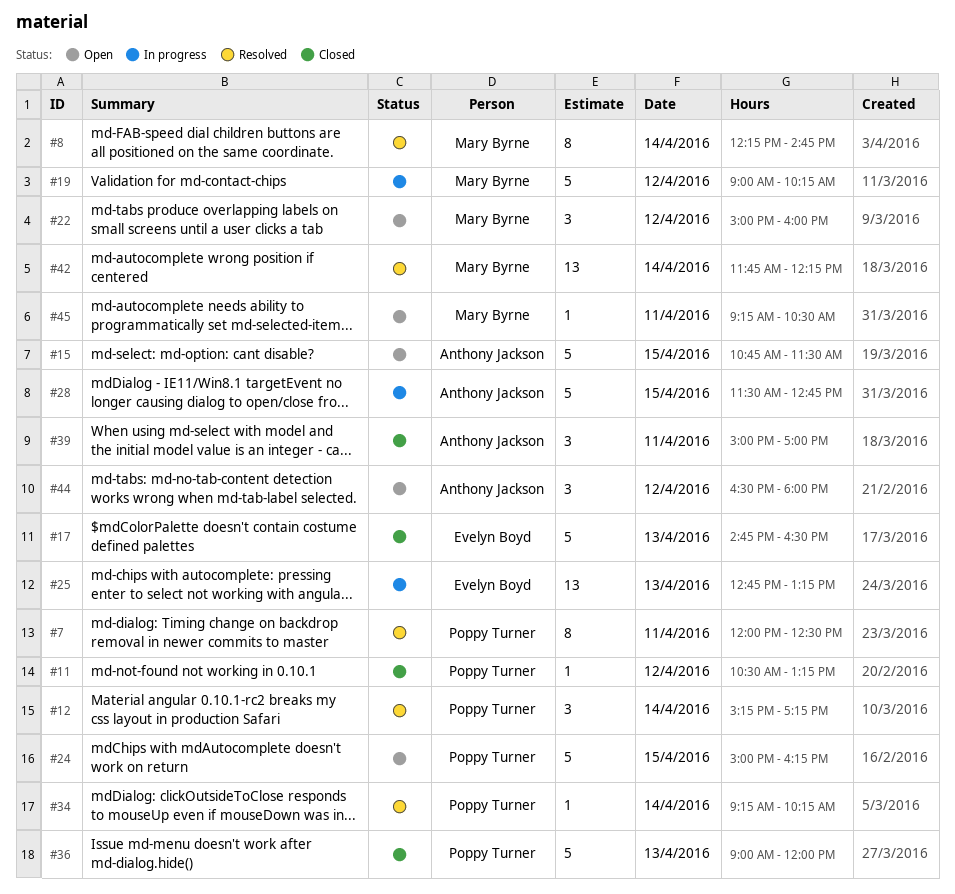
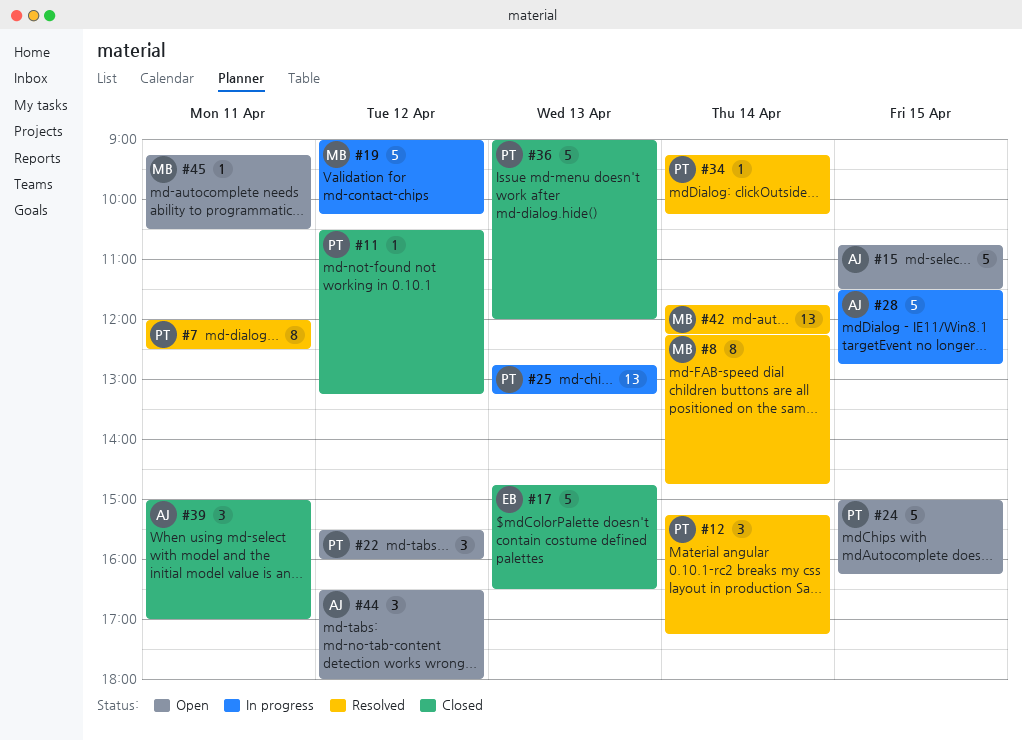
#22, owner: Mary Byrne -> Poppy Turner
#22, begins: 15:00 -> 15:30
#25, owner: Evelyn Boyd -> Poppy Turner

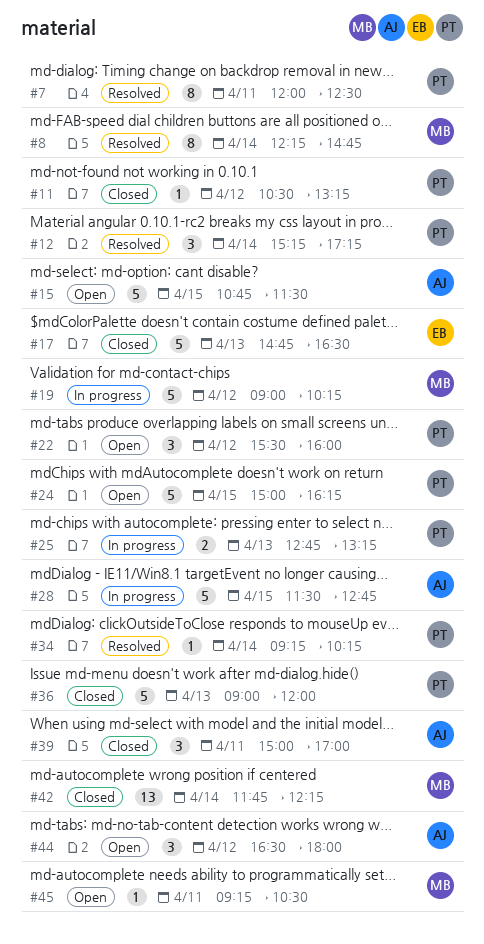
#25, estimate: 13 -> 2
#42, status: Resolved -> Closed

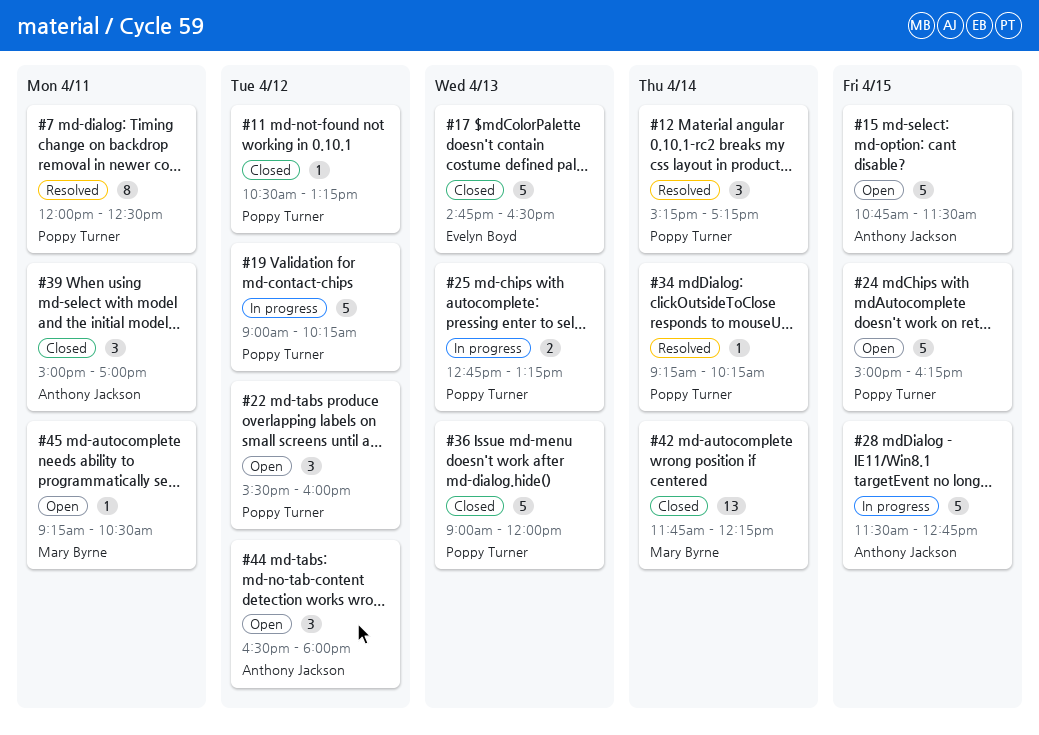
#8: present -> none
#19, owner: Mary Byrne -> Poppy Turner

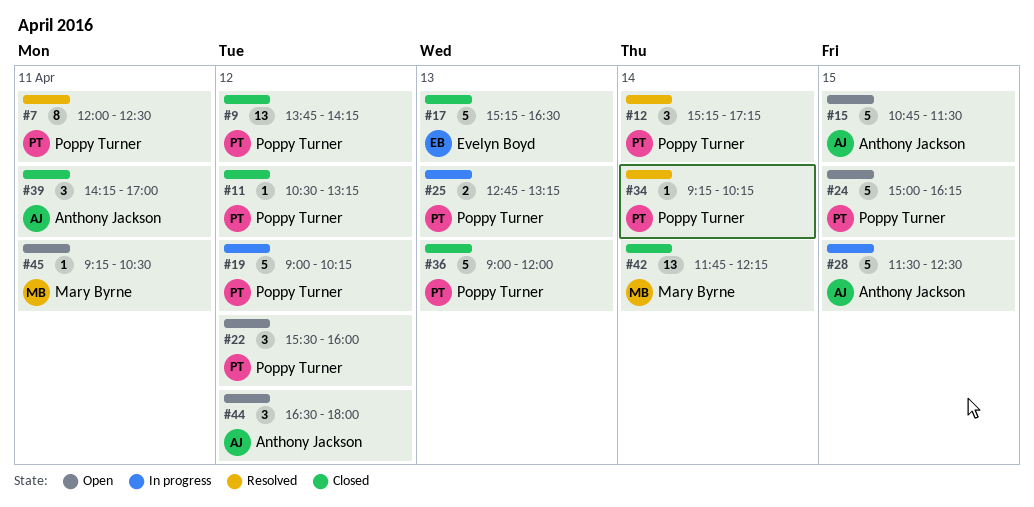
#9: none -> present
#17, begins: 14:45 -> 15:15
#28, ends: 12:45 -> 12:30
#39, begins: 15:00 -> 14:15

